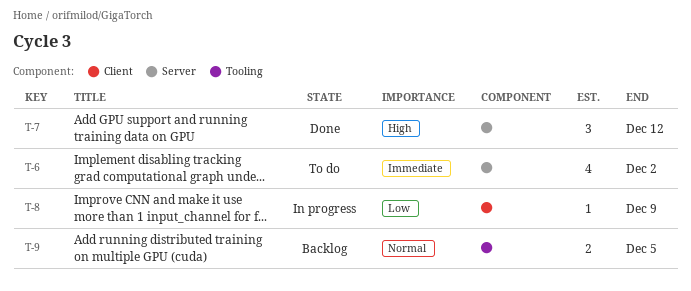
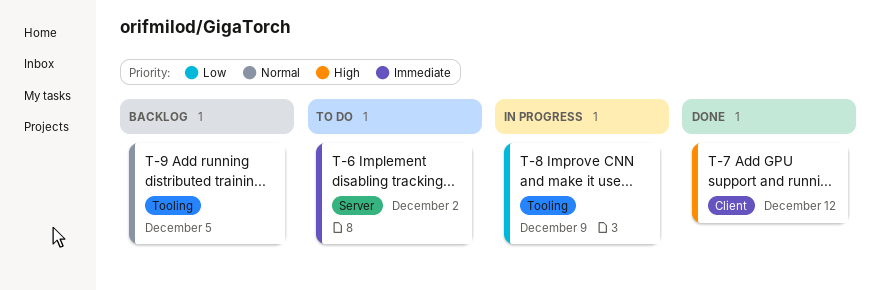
T-7, label: Server -> Client
T-8, label: Client -> Tooling

